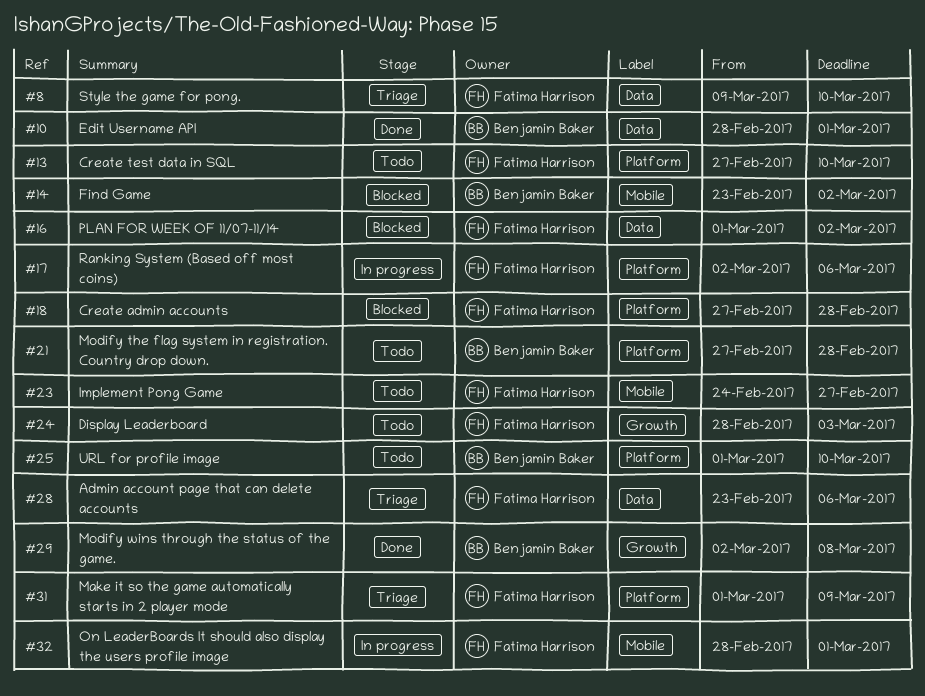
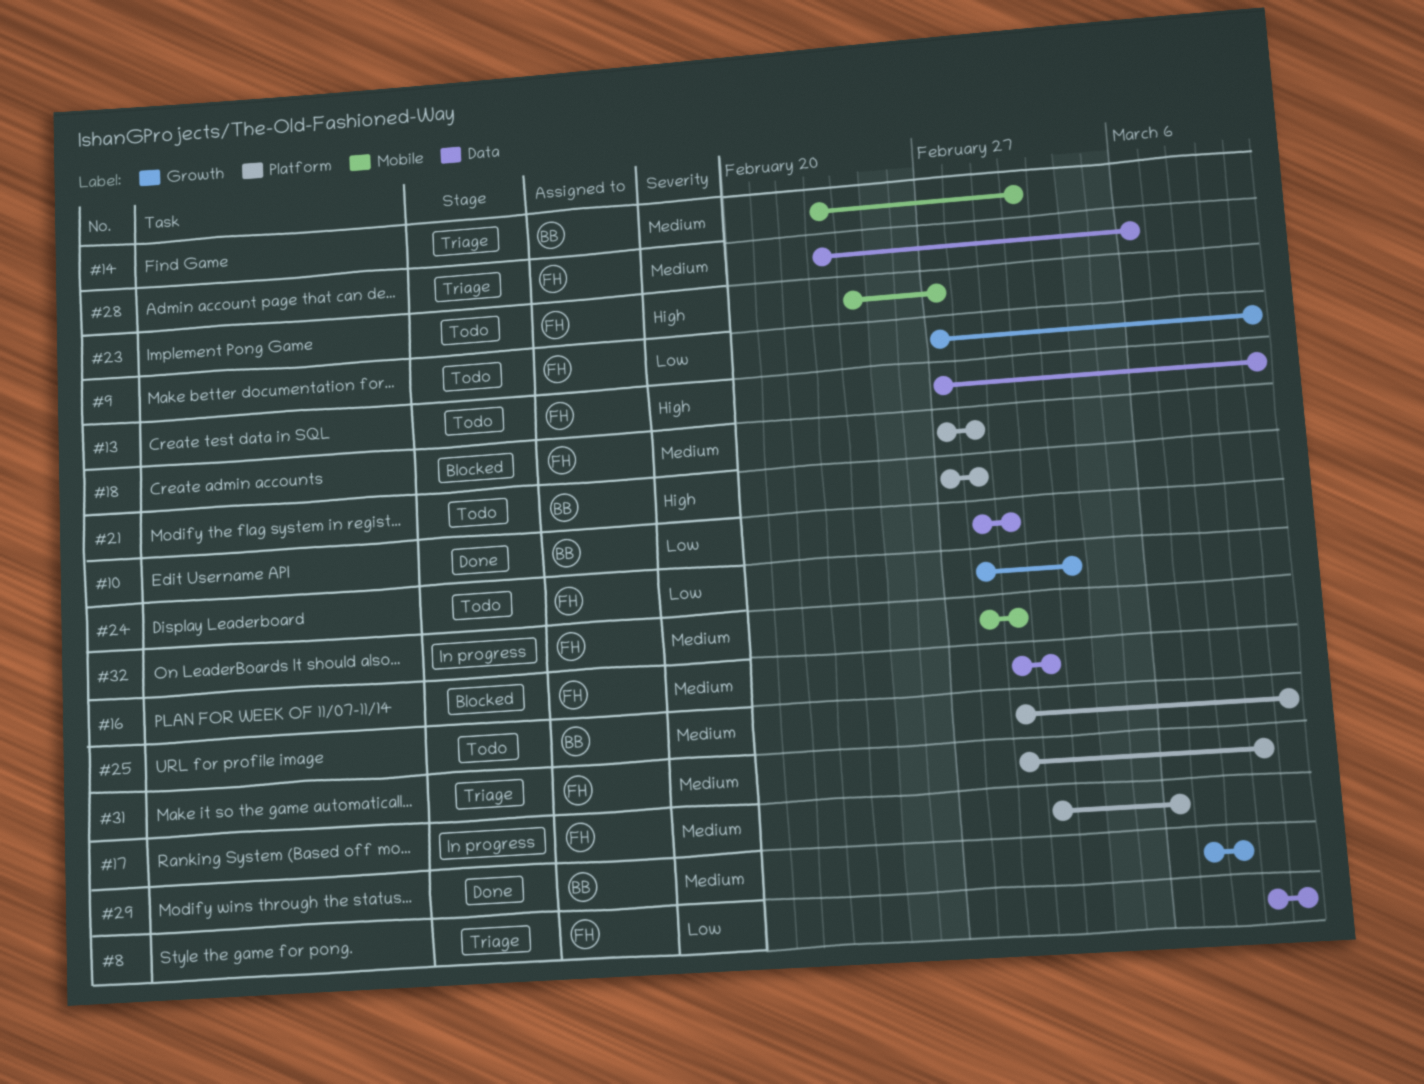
#9: none -> present
#13, label: Platform -> Data
#14, status: Blocked -> Triage
#29, start: Mar 2 -> Mar 7

